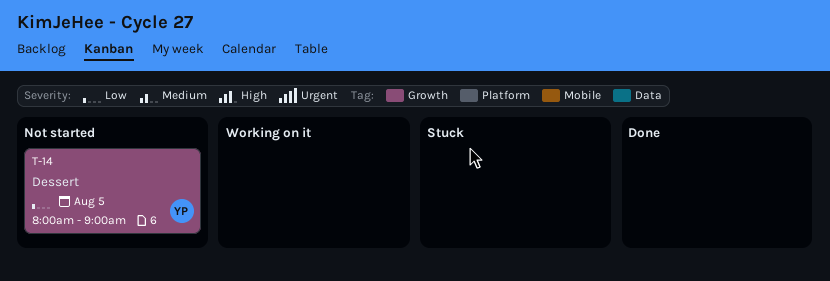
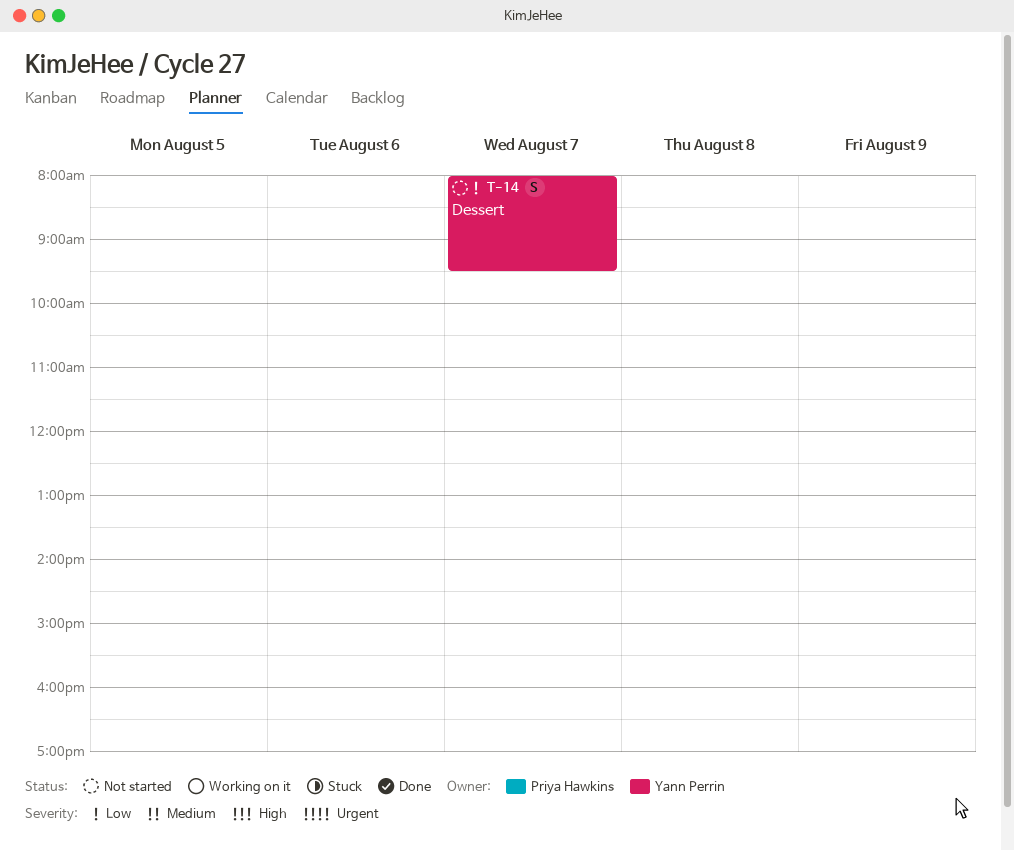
T-14, day: Aug 5 -> Aug 7
T-14, ends: 09:00 -> 09:30

